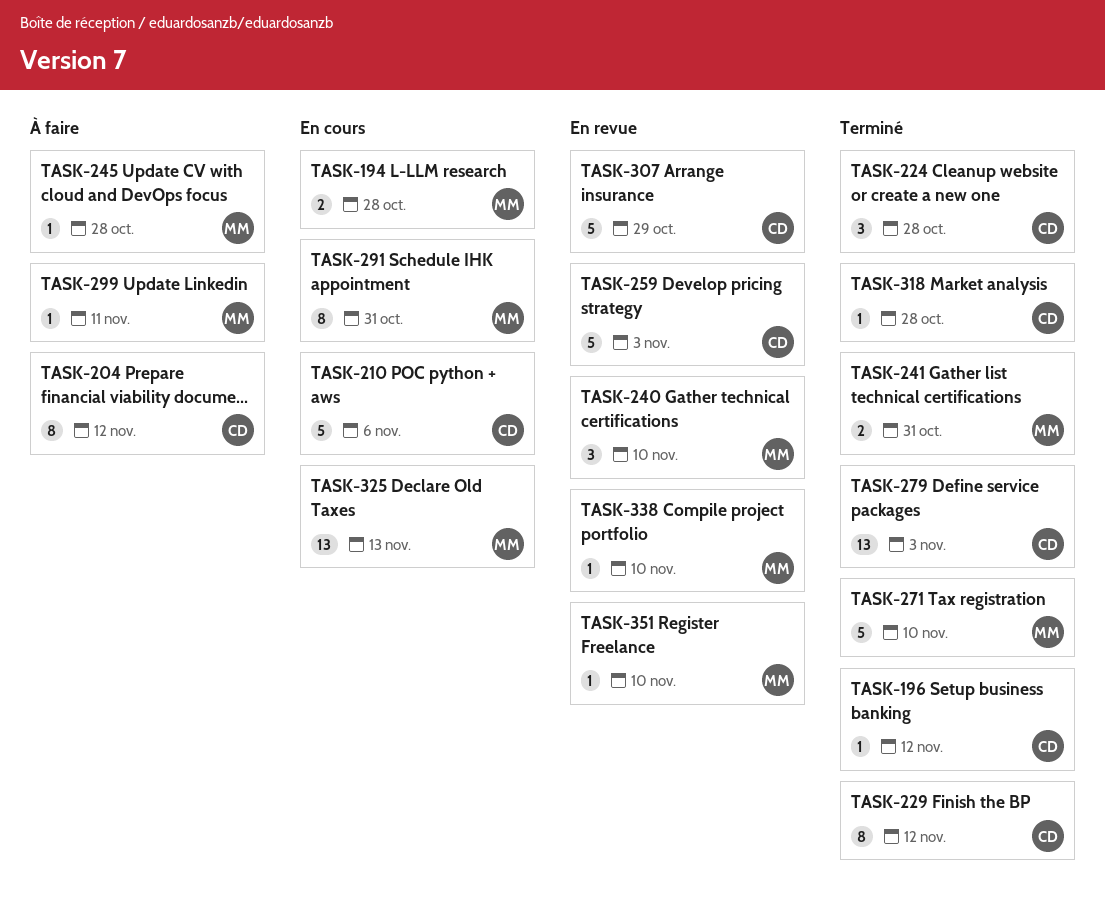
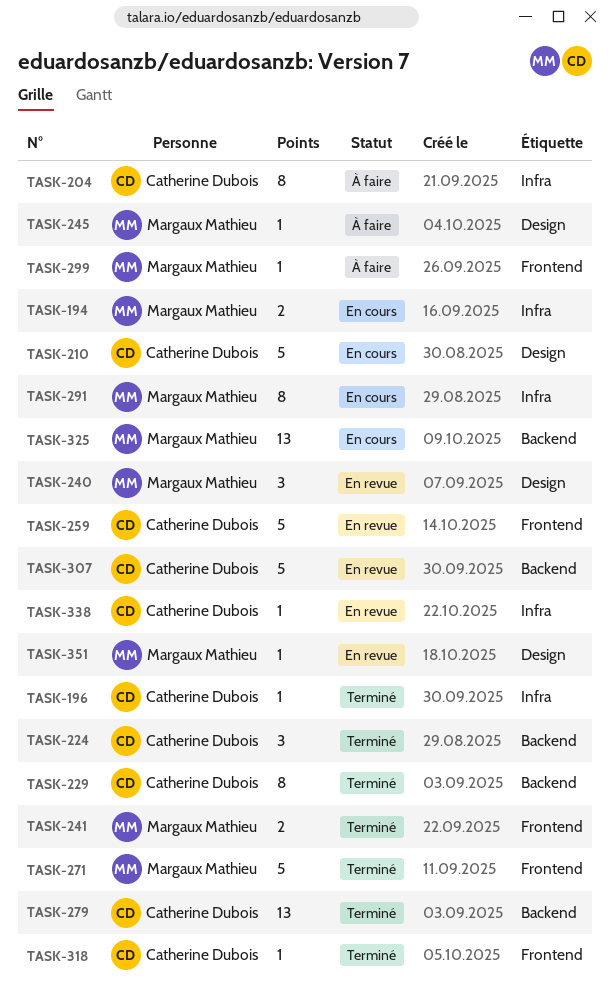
TASK-338, owner: Margaux Mathieu -> Catherine Dubois

